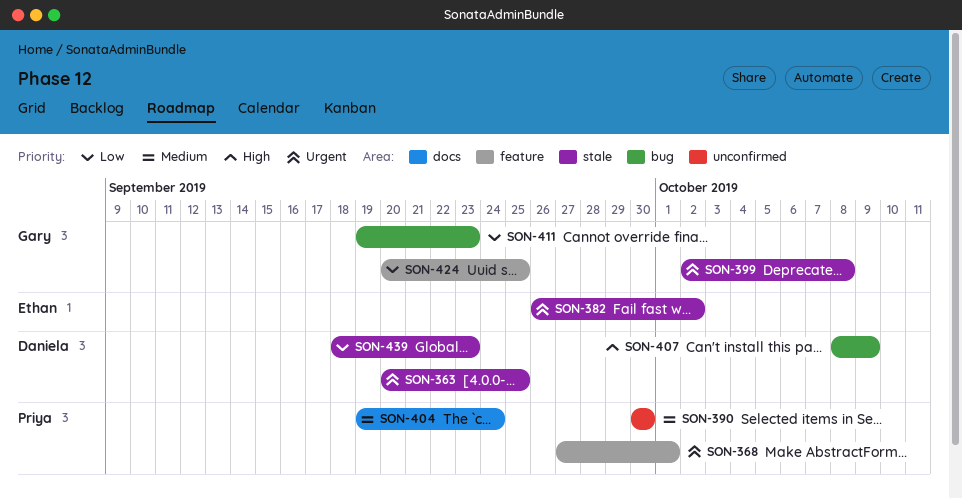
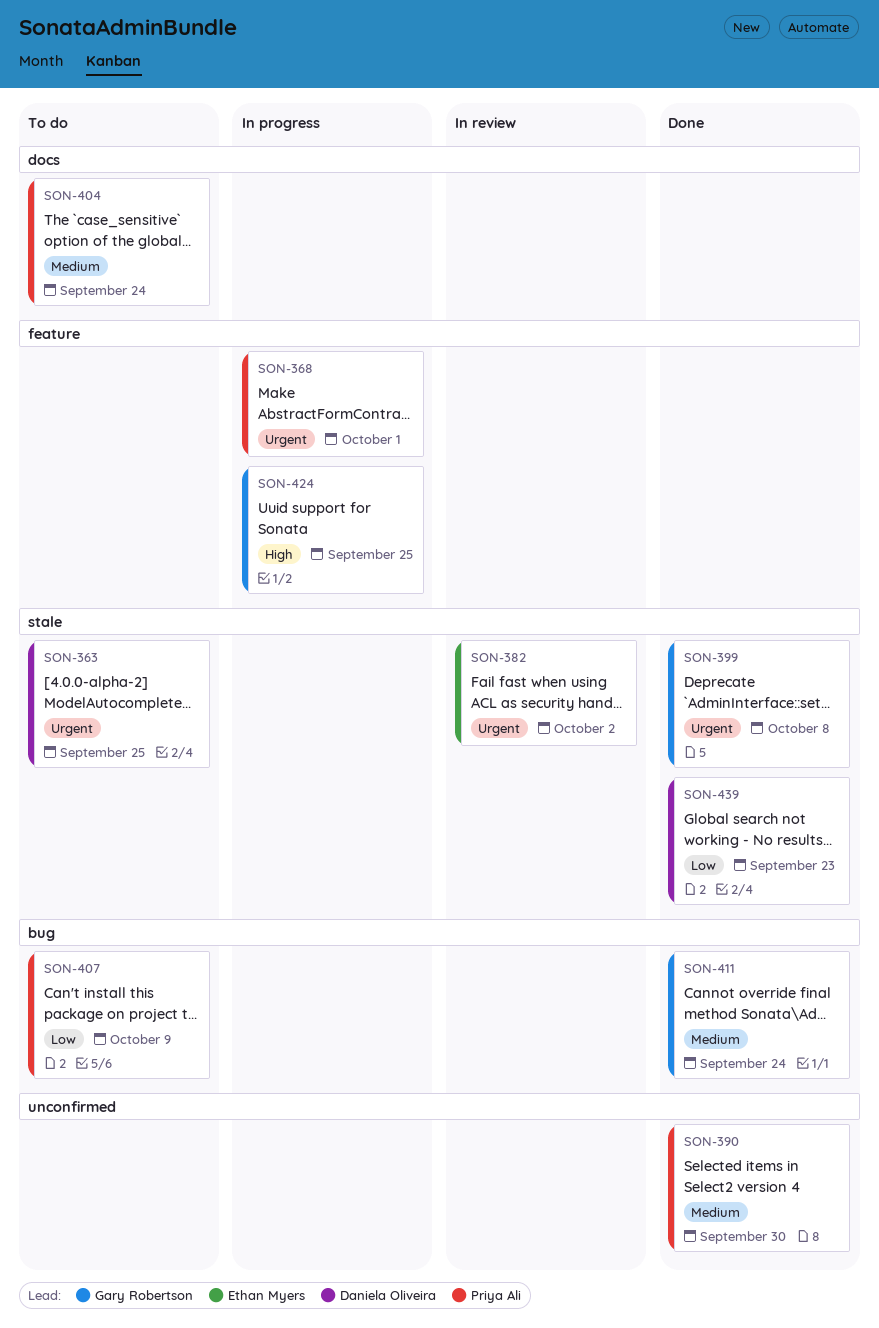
SON-407, owner: Daniela Oliveira -> Priya Ali
SON-407, priority: High -> Low
SON-411, priority: Low -> Medium
SON-411, due: Sep 23 -> Sep 24
SON-424, priority: Low -> High

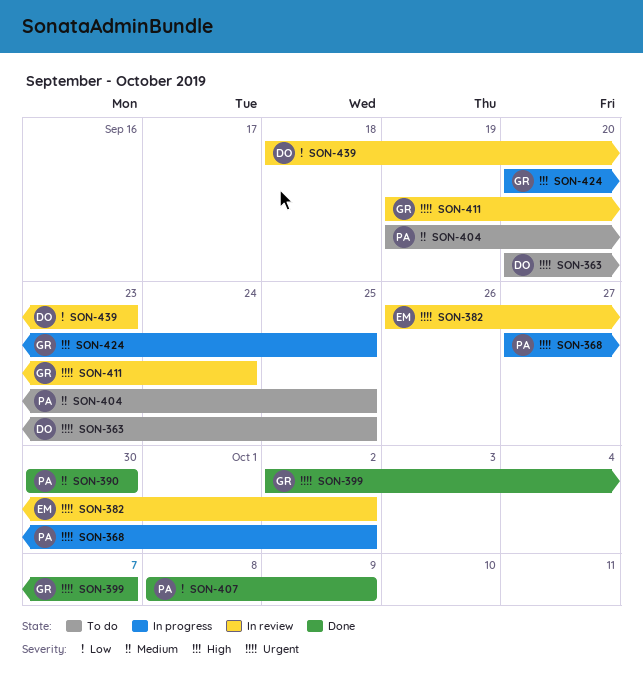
SON-368, due: Oct 1 -> Oct 2
SON-399, due: Oct 8 -> Oct 7
SON-404, due: Sep 24 -> Sep 25
SON-407, status: To do -> Done
SON-411, status: Done -> In review
SON-411, priority: Medium -> Urgent
SON-439, status: Done -> In review

